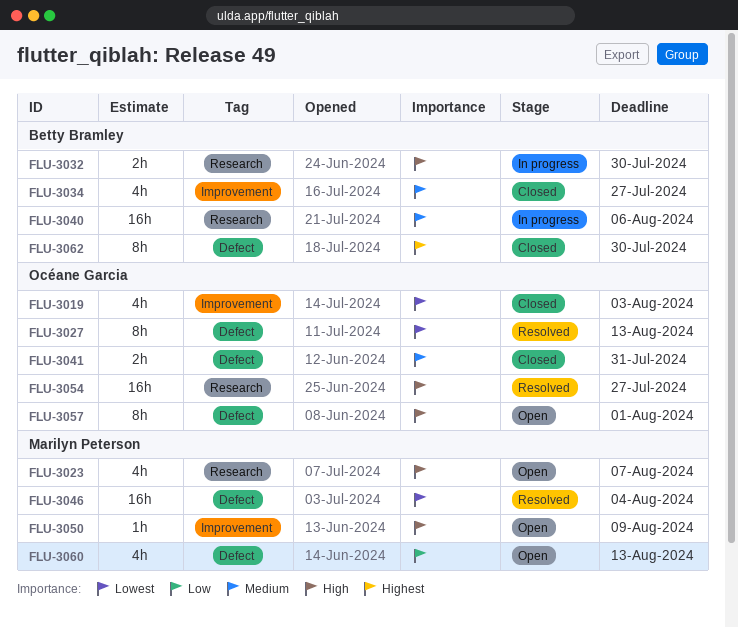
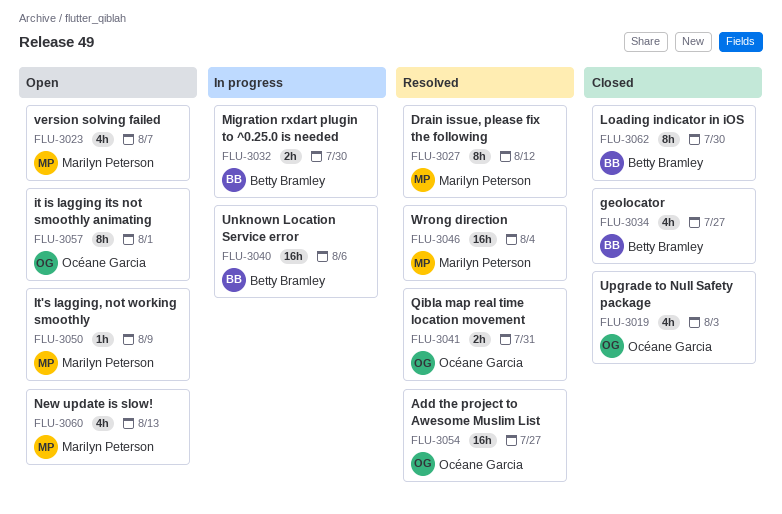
FLU-3027, owner: Océane Garcia -> Marilyn Peterson
FLU-3027, due: Aug 13 -> Aug 12
FLU-3041, status: Closed -> Resolved

